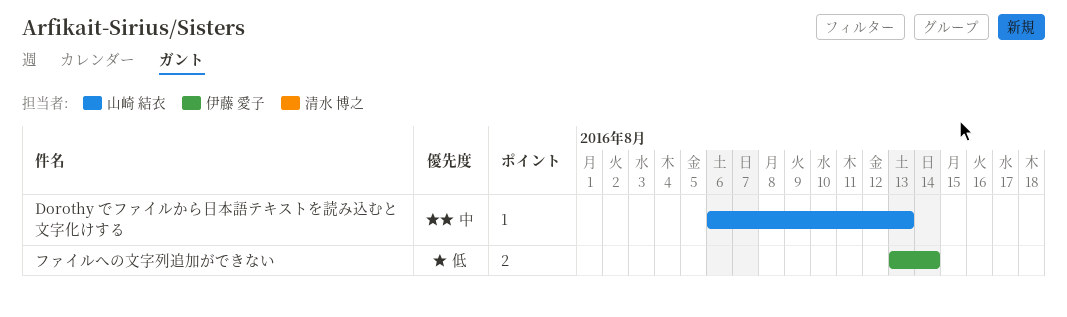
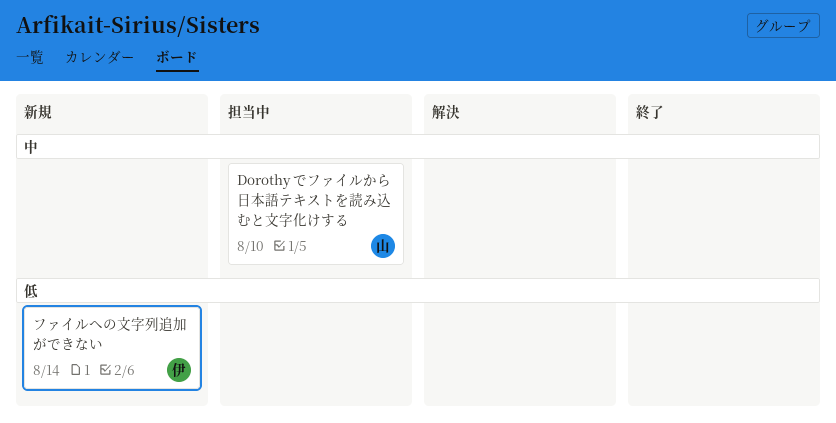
Dorothy でファイルから日本語テキストを読み込むと文字化けする, due: Aug 13 -> Aug 10

